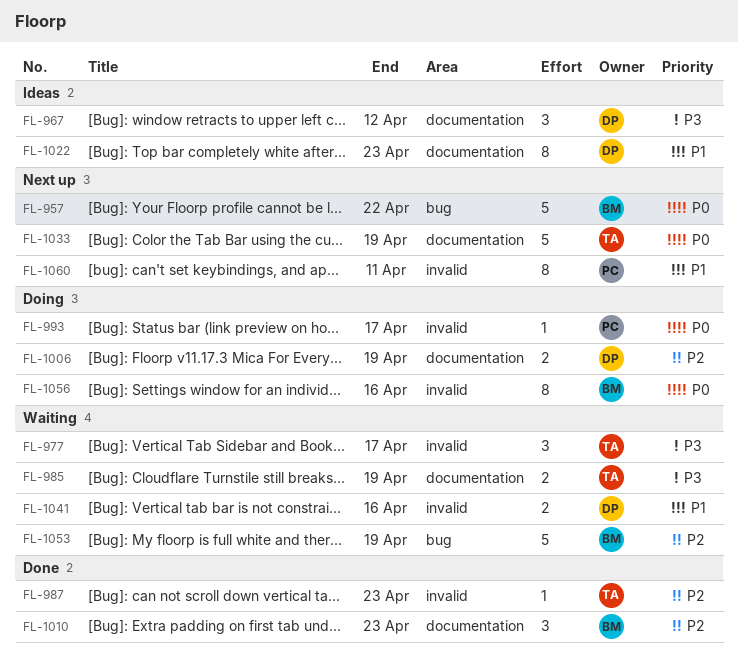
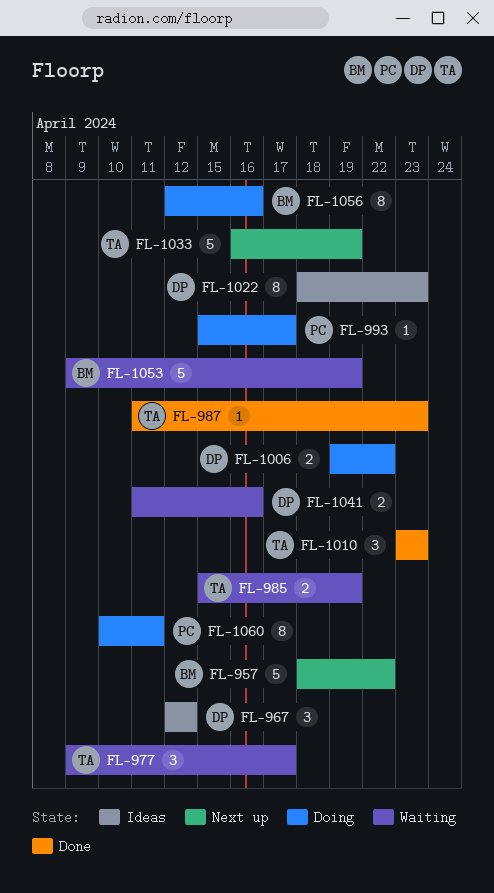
FL-1006, due: Apr 19 -> Apr 22
FL-1010, owner: BM -> TA
FL-1060, status: Next up -> Doing

